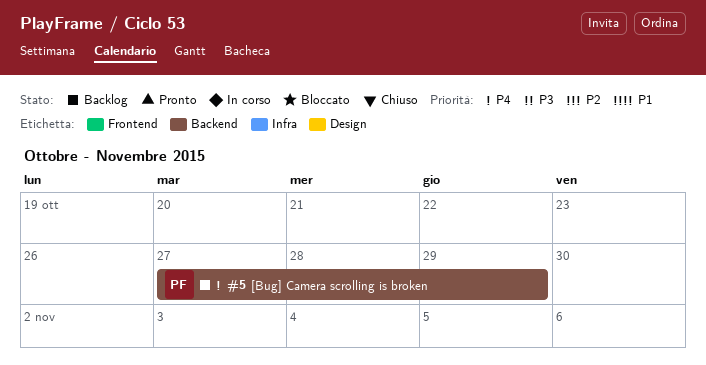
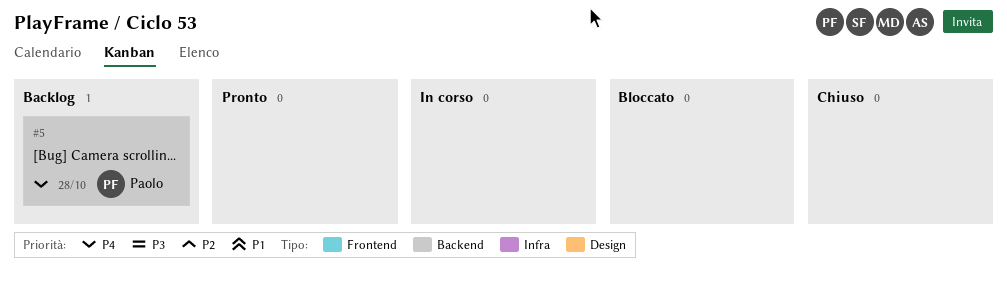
#5, due: Oct 29 -> Oct 28

